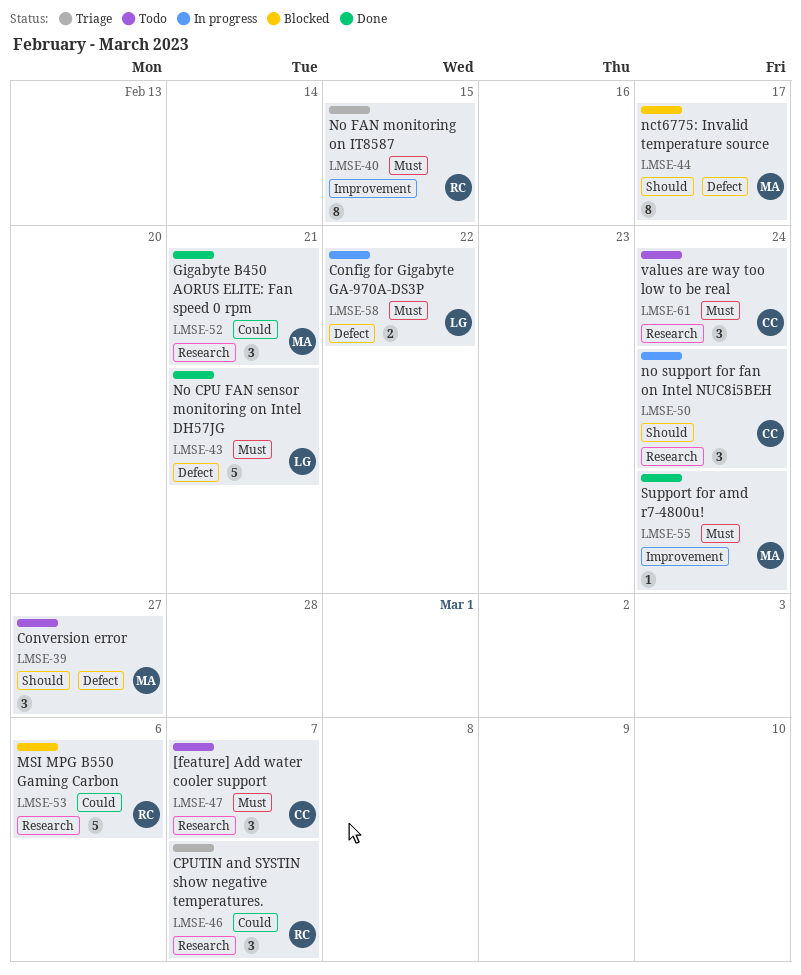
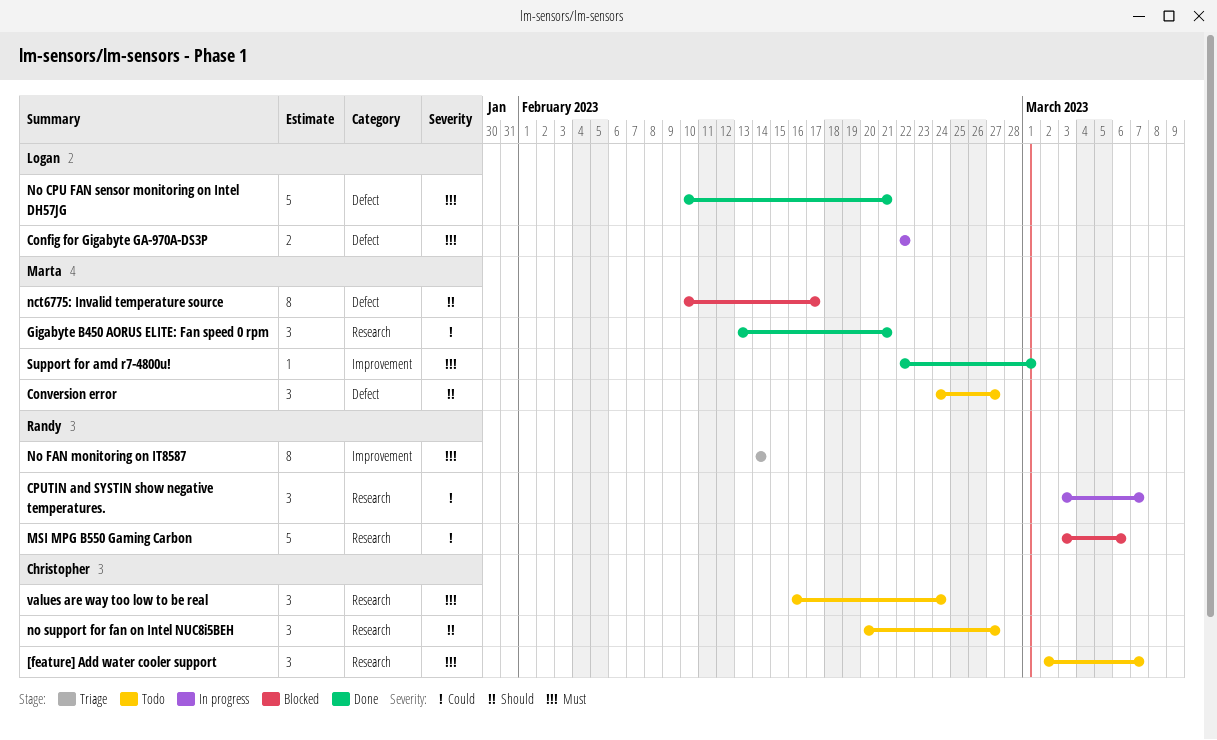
CPUTIN and SYSTIN show negative temperatures., status: Triage -> In progress
No FAN monitoring on IT8587, due: Feb 15 -> Feb 14
no support for fan on Intel NUC8i5BEH, status: In progress -> Todo
no support for fan on Intel NUC8i5BEH, due: Feb 24 -> Feb 27
Support for amd r7-4800u!, due: Feb 24 -> Mar 1

